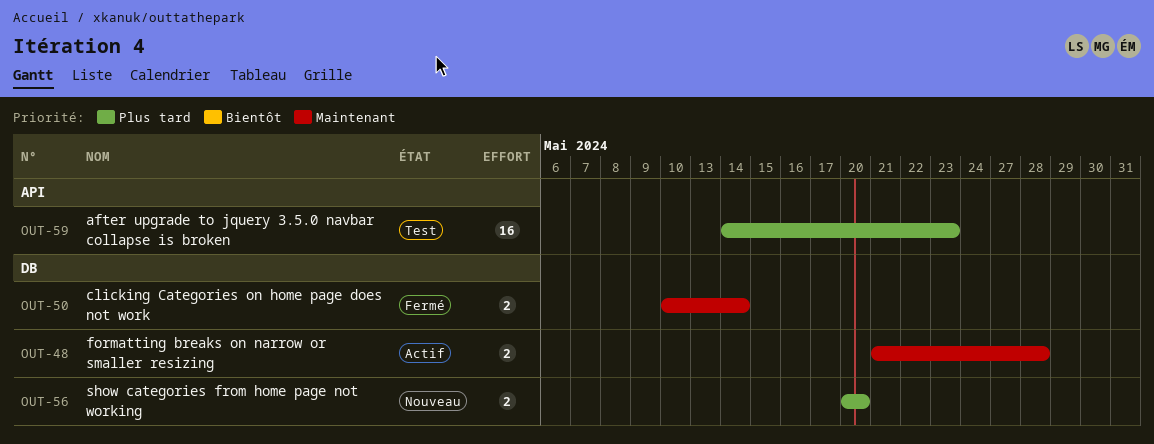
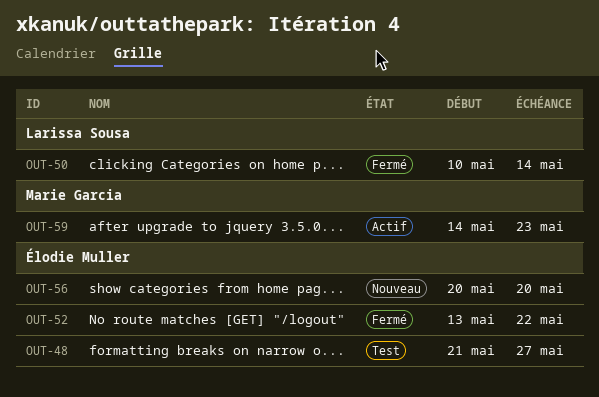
OUT-48, status: Actif -> Test
OUT-48, due: May 28 -> May 27
OUT-52: none -> present
OUT-59, status: Test -> Actif

